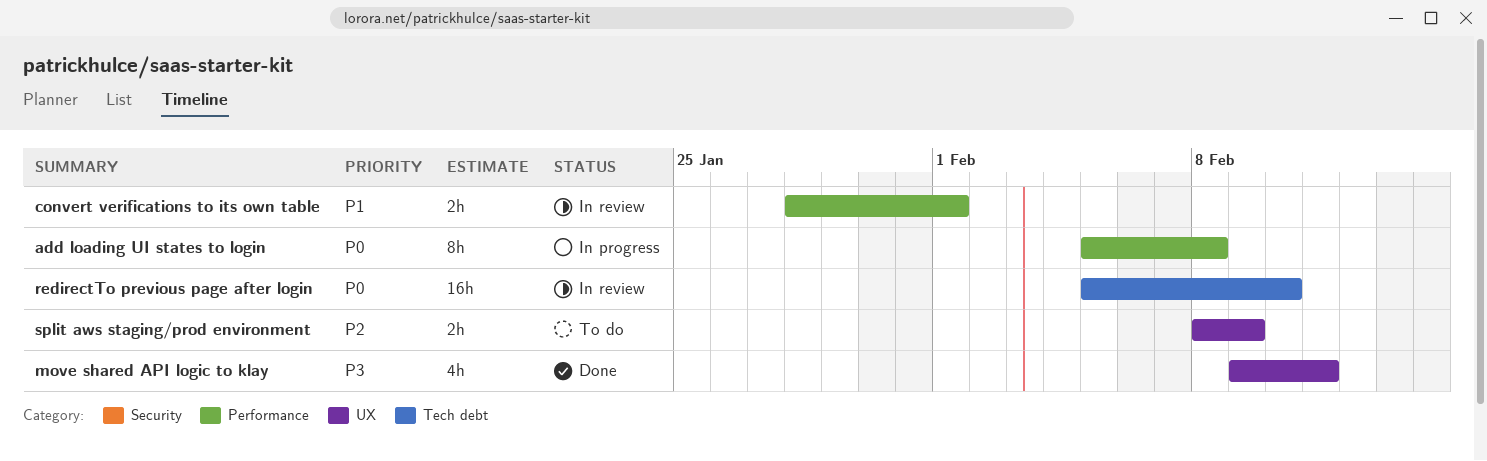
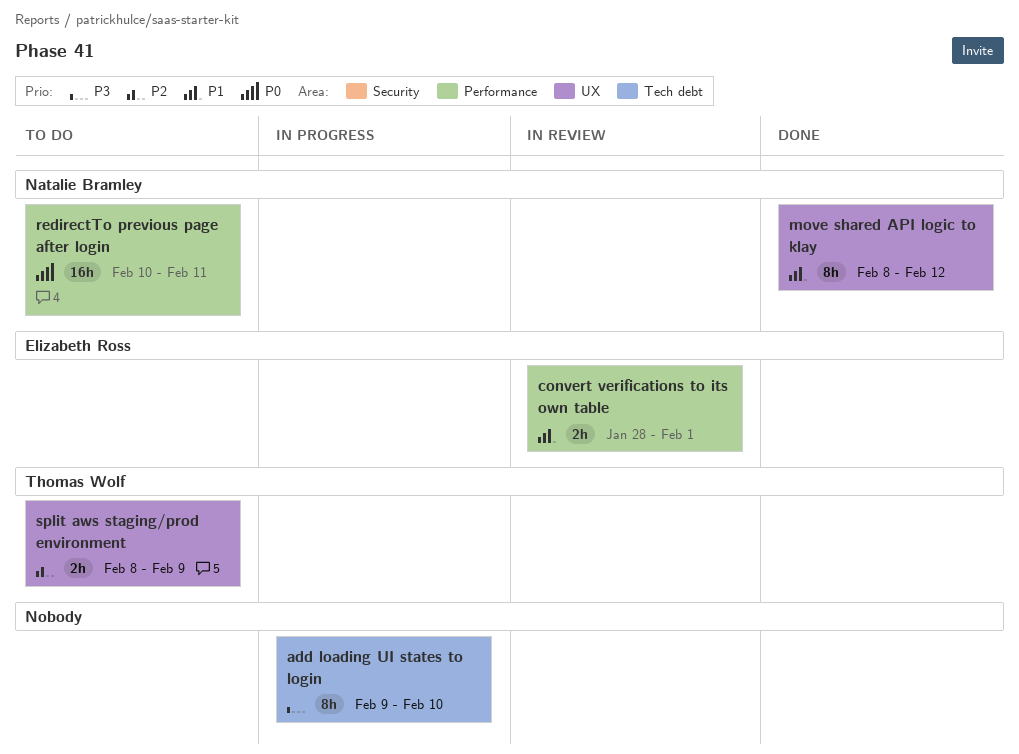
add loading UI states to login, priority: P0 -> P3
add loading UI states to login, label: Performance -> Tech debt
add loading UI states to login, start: Feb 5 -> Feb 9
add loading UI states to login, due: Feb 8 -> Feb 10
move shared API logic to klay, priority: P3 -> P1
move shared API logic to klay, estimate: 4h -> 8h
move shared API logic to klay, start: Feb 9 -> Feb 8
move shared API logic to klay, due: Feb 11 -> Feb 12
redirectTo previous page after login, status: In review -> To do
redirectTo previous page after login, label: Tech debt -> Performance
redirectTo previous page after login, start: Feb 5 -> Feb 10
redirectTo previous page after login, due: Feb 10 -> Feb 11

